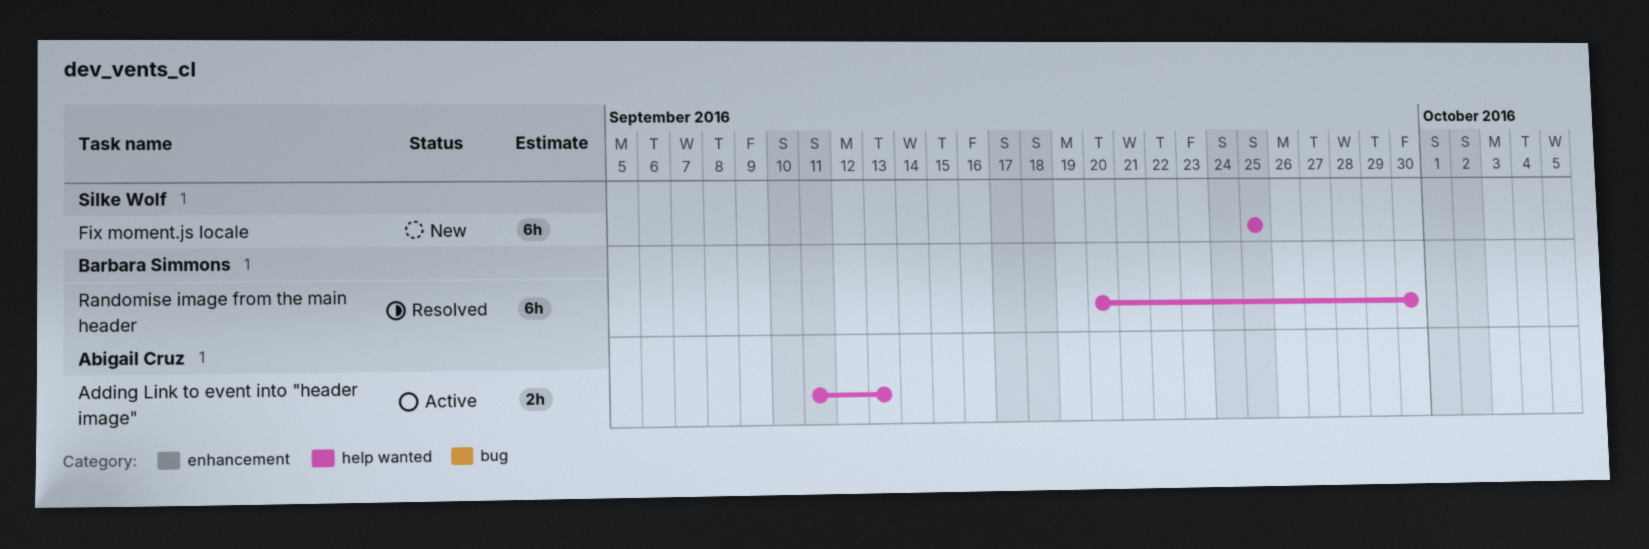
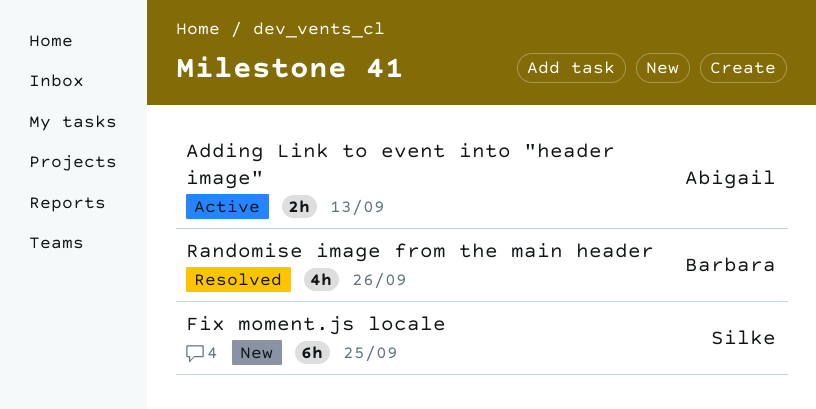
Randomise image from the main header, estimate: 6h -> 4h
Randomise image from the main header, due: Sep 30 -> Sep 26

